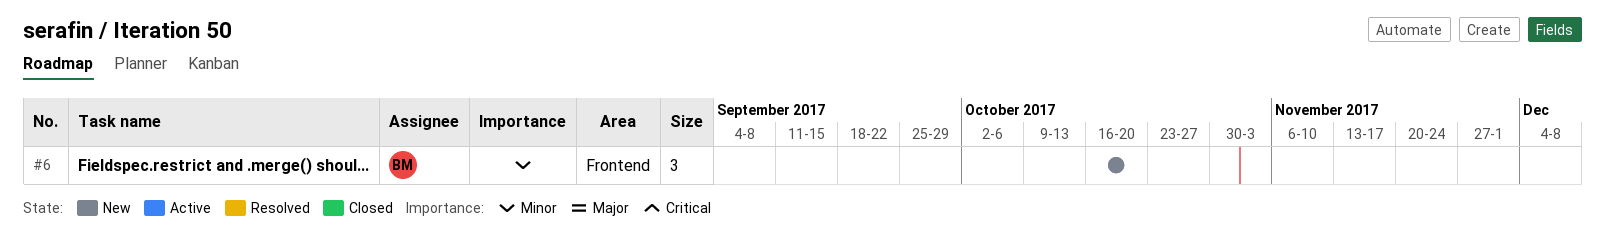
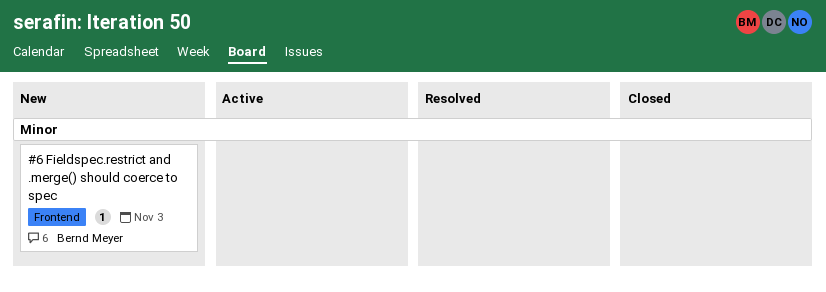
#6, estimate: 3 -> 1
#6, due: Oct 20 -> Nov 3

